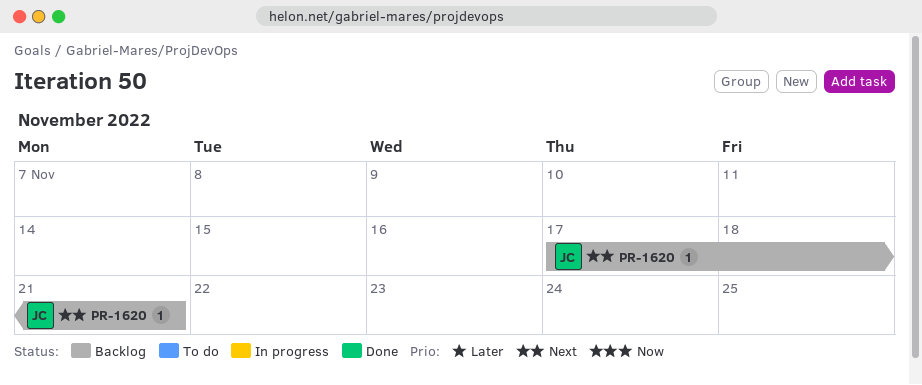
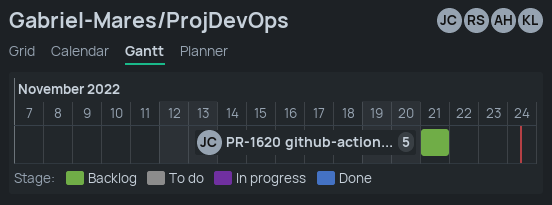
PR-1620, estimate: 1 -> 5
PR-1620, start: Nov 17 -> Nov 21

